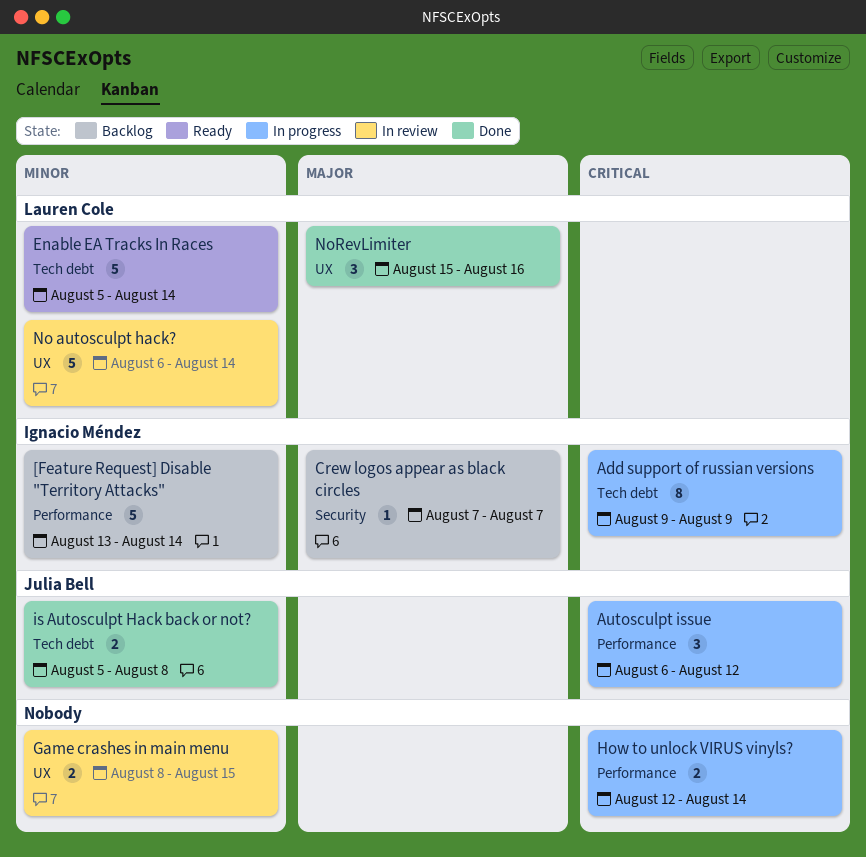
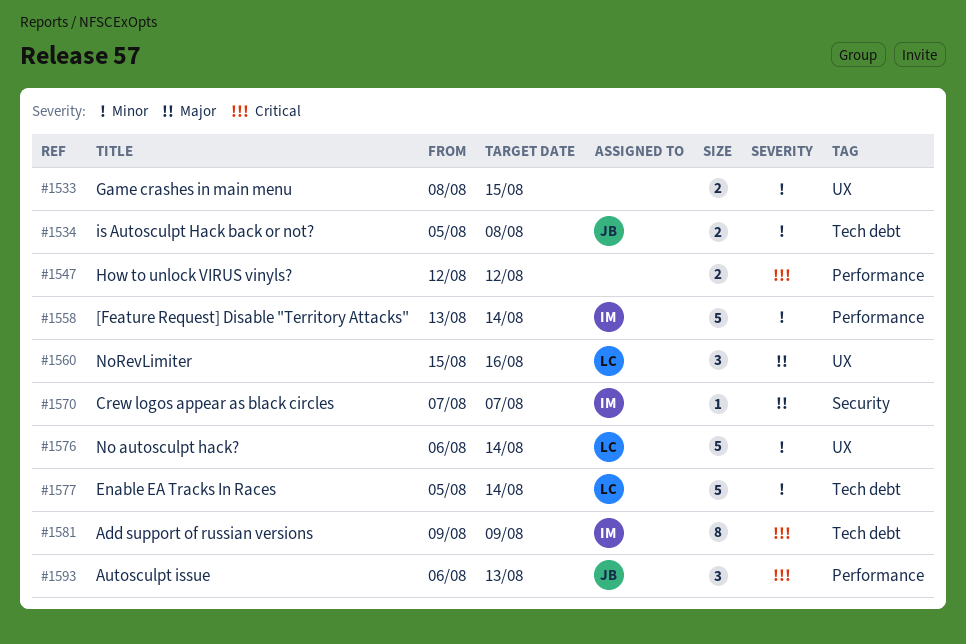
Autosculpt issue, due: Aug 12 -> Aug 13
How to unlock VIRUS vinyls?, due: Aug 14 -> Aug 12

